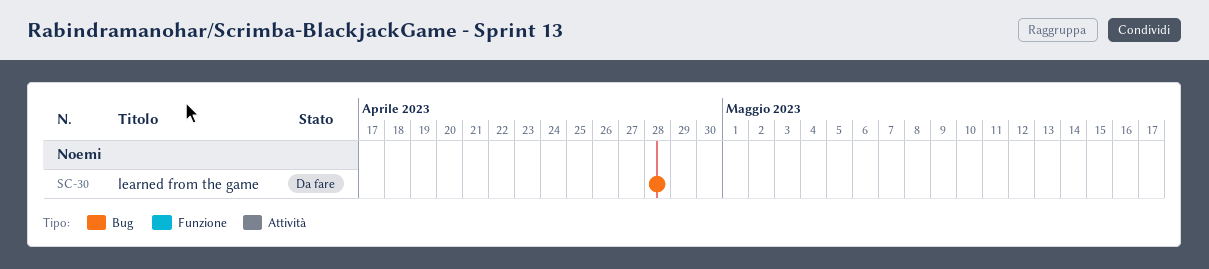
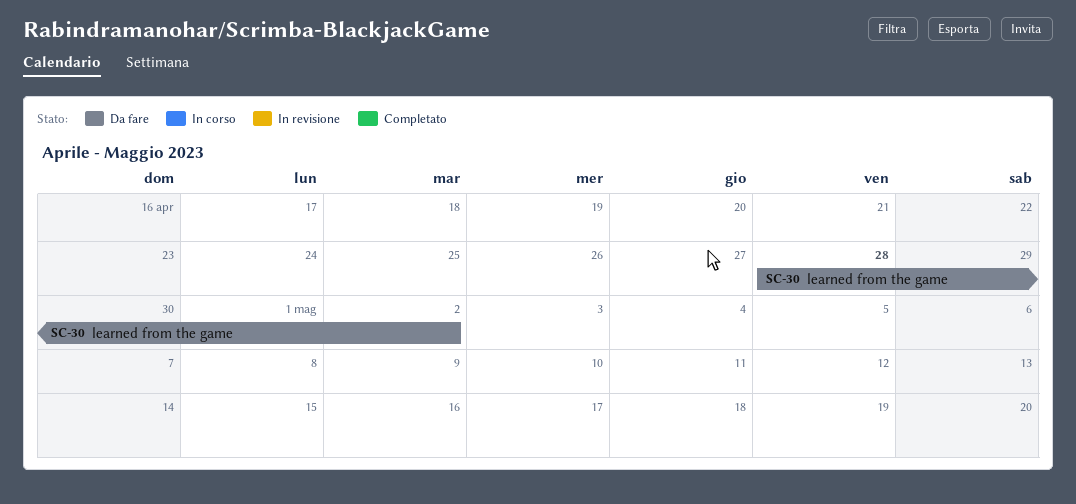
SC-30, due: Apr 28 -> May 2

